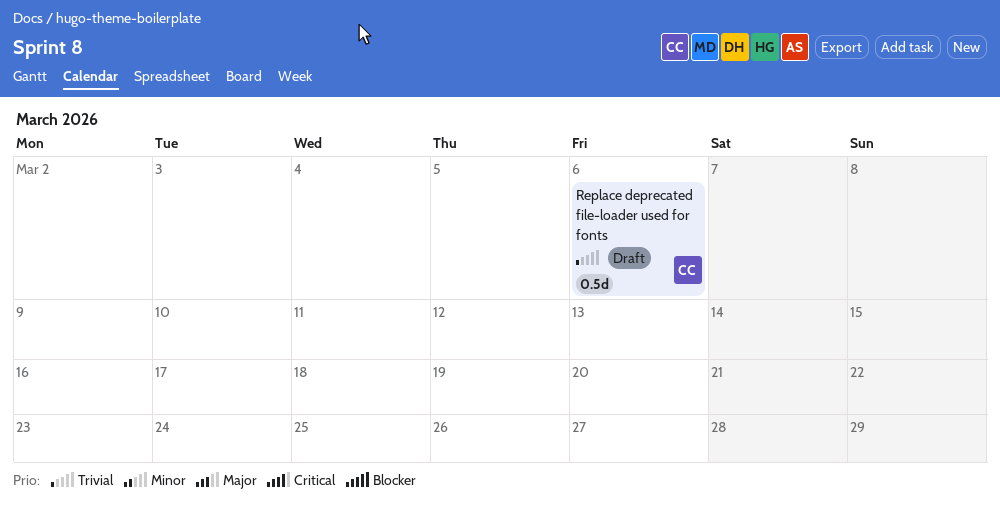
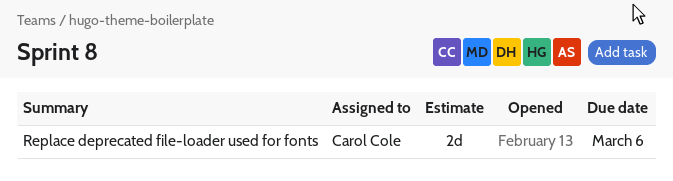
Replace deprecated file-loader used for fonts, estimate: 0.5d -> 2d

